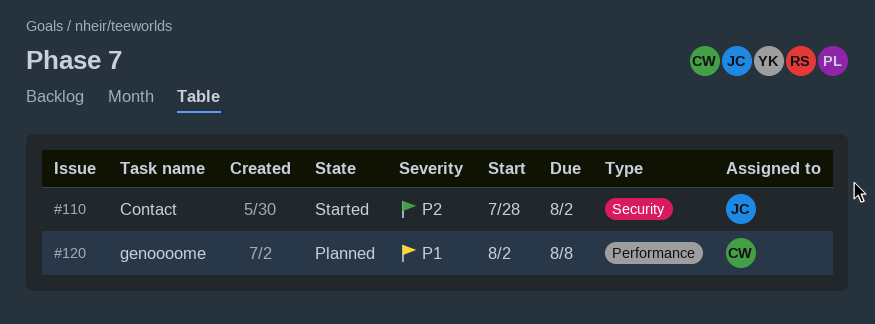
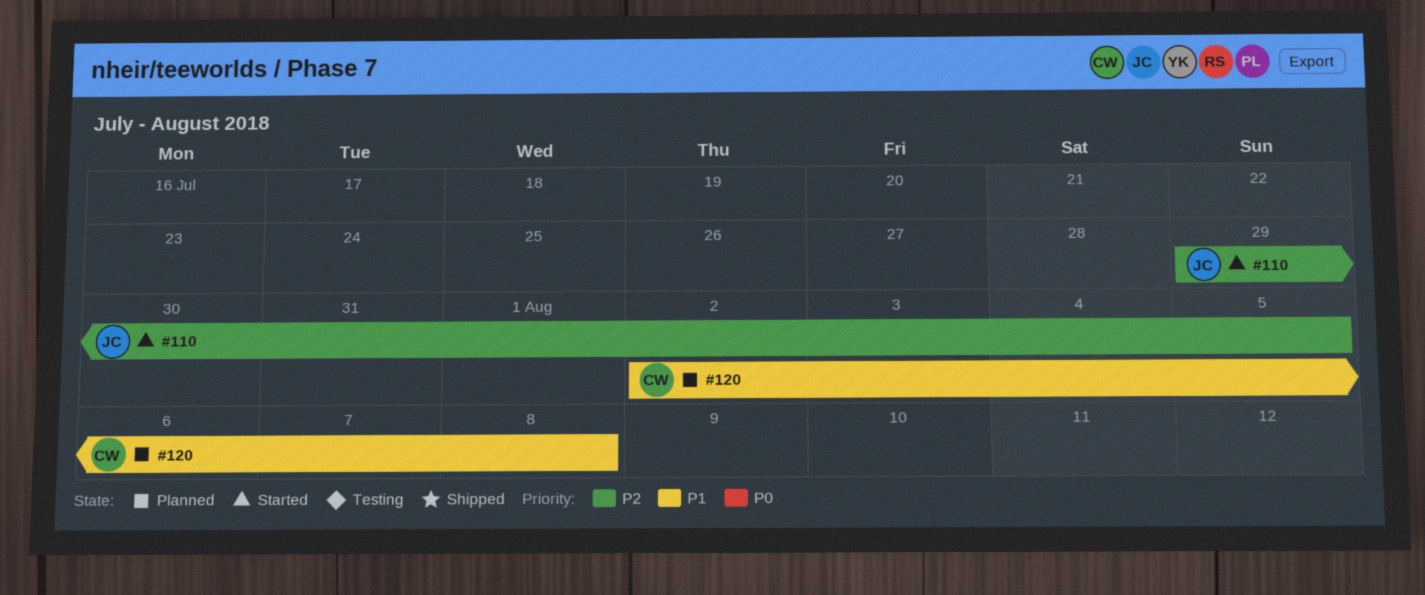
#110, start: Jul 28 -> Jul 29
#110, due: Aug 2 -> Aug 5

